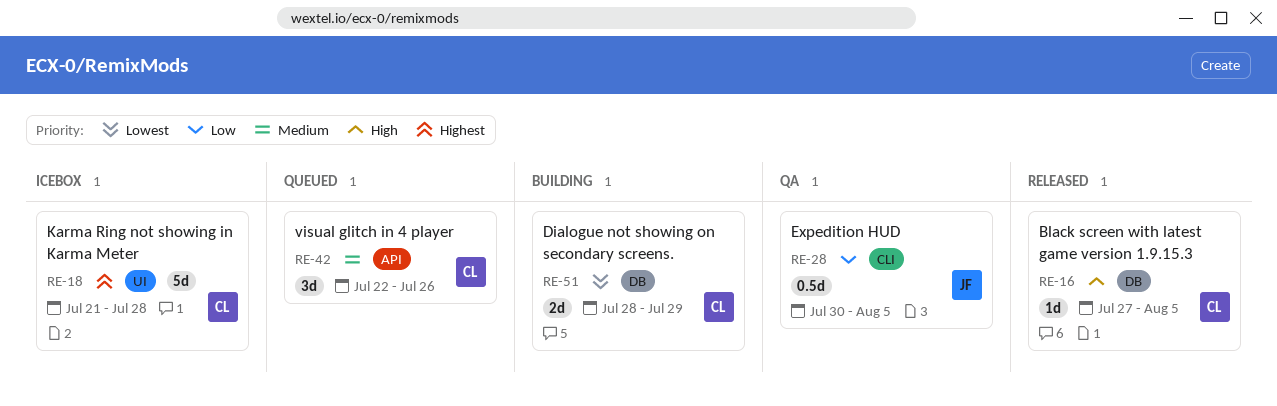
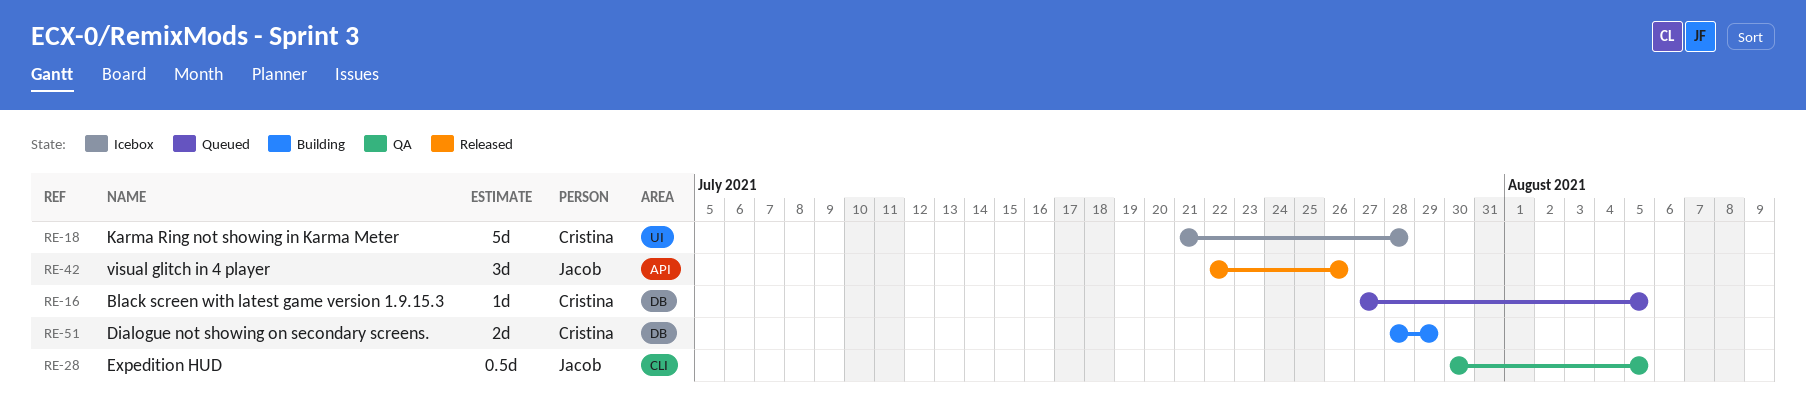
RE-16, status: Released -> Queued
RE-42, status: Queued -> Released
RE-42, owner: Cristina -> Jacob

